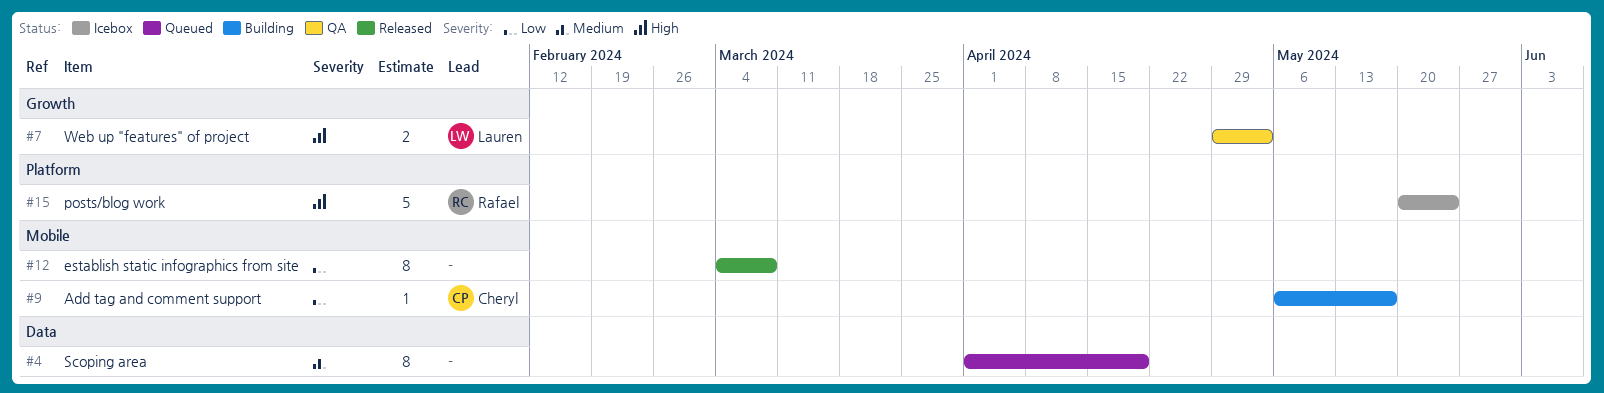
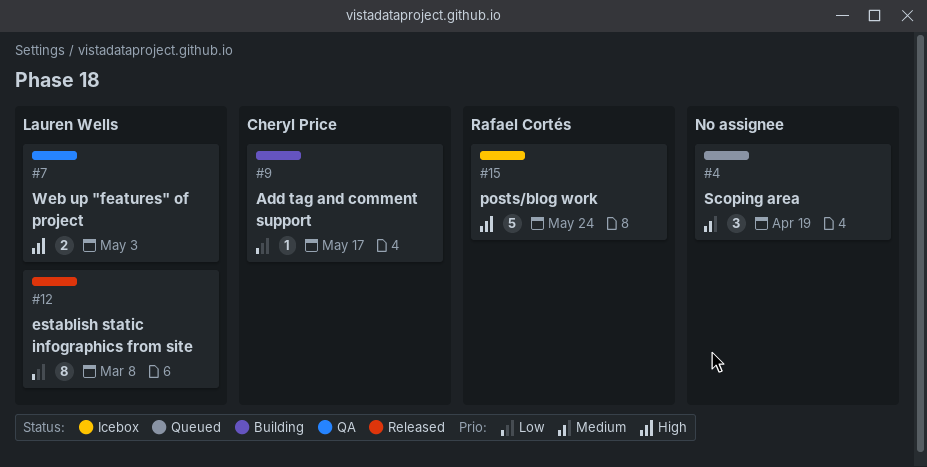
#4, estimate: 8 -> 3
#12, owner: none -> Lauren Wells

